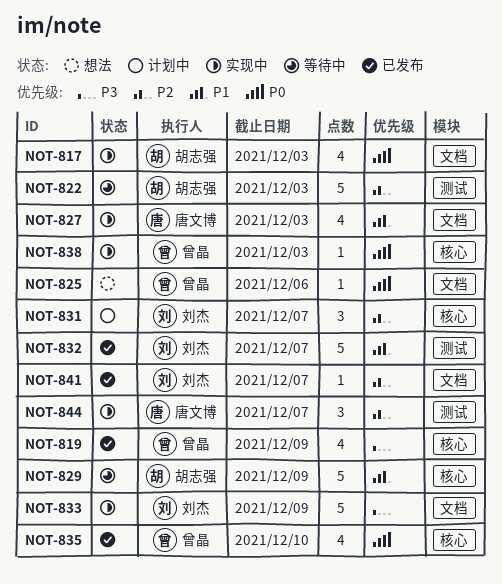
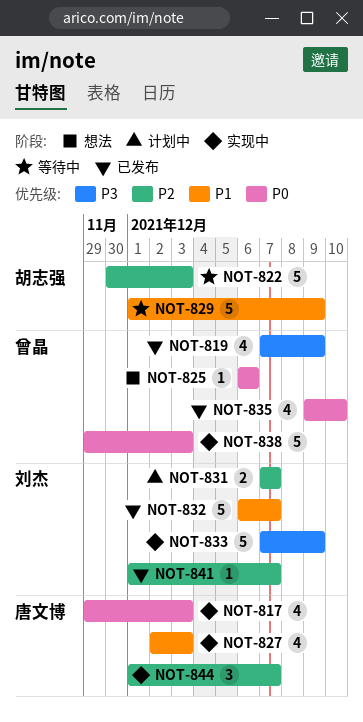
NOT-817, owner: 胡志强 -> 唐文博
NOT-831, estimate: 3 -> 2
NOT-838, estimate: 1 -> 5

